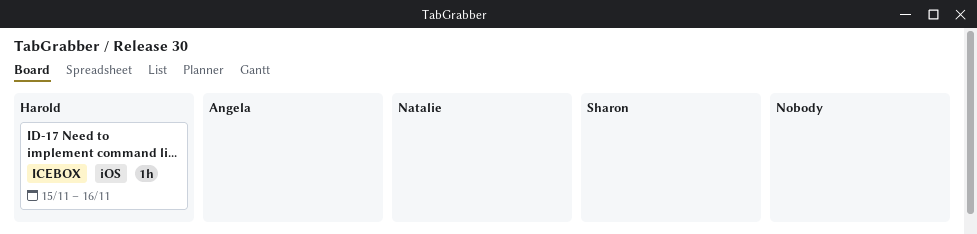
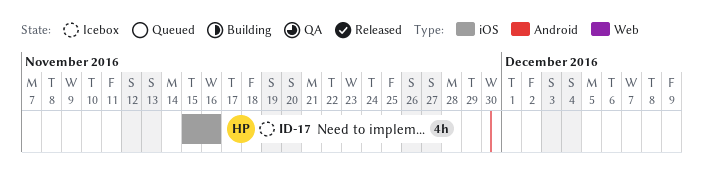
ID-17, estimate: 1h -> 4h

